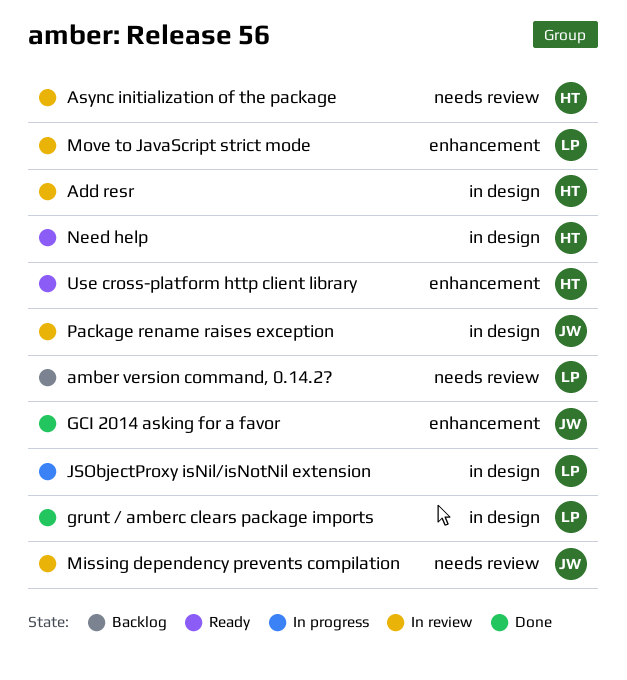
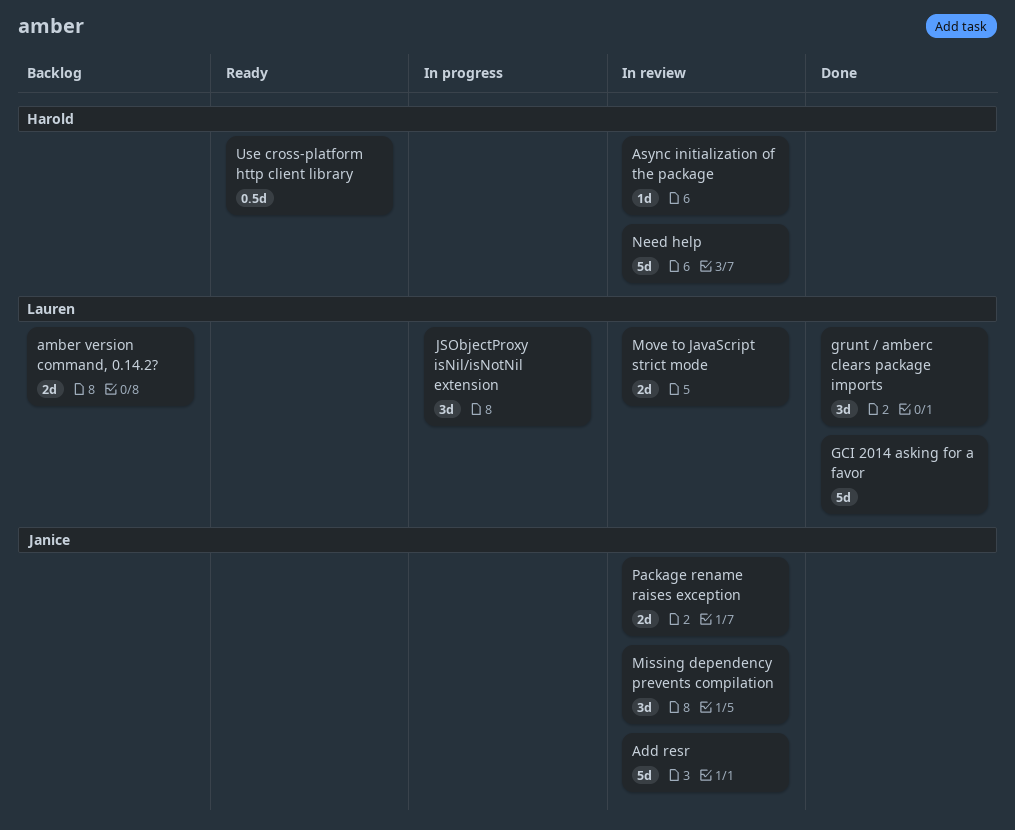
Add resr, owner: Harold -> Janice
GCI 2014 asking for a favor, owner: Janice -> Lauren
Need help, status: Ready -> In review

